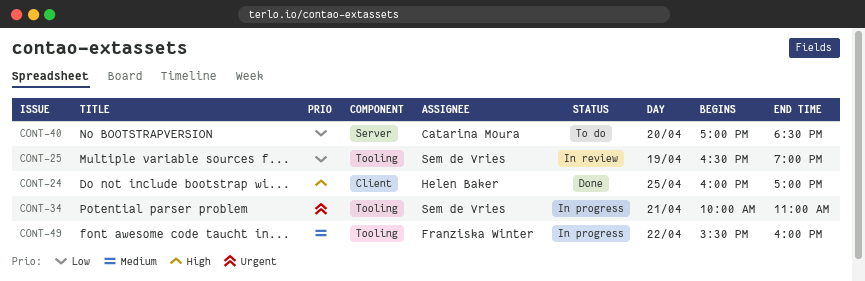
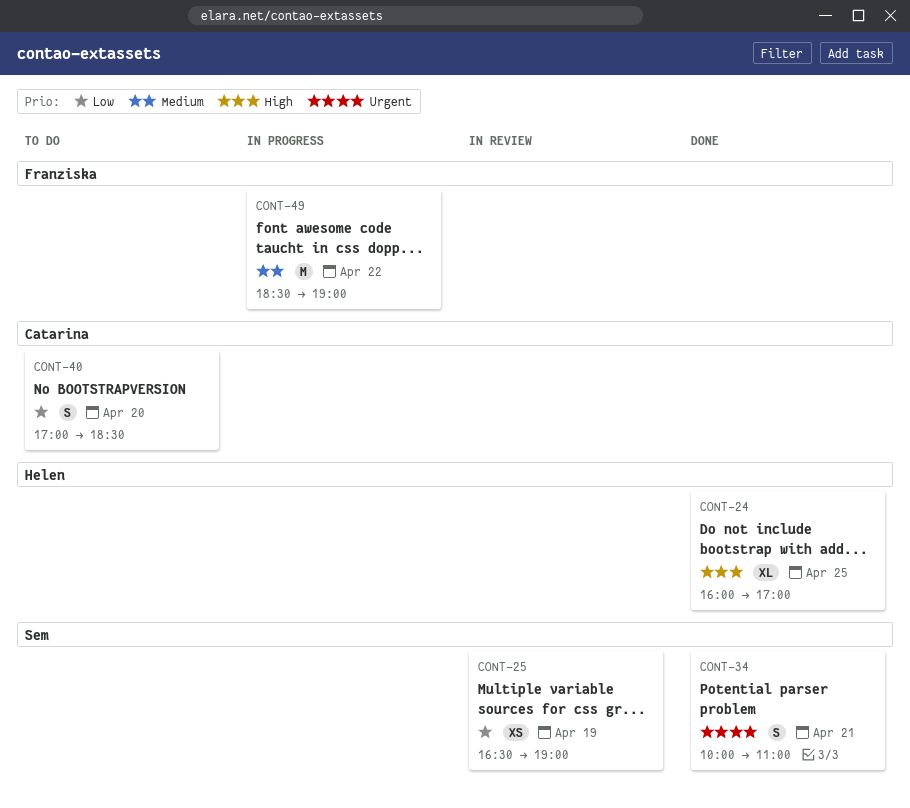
CONT-34, status: In progress -> Done
CONT-49, begins: 15:30 -> 18:30
CONT-49, ends: 16:00 -> 19:00

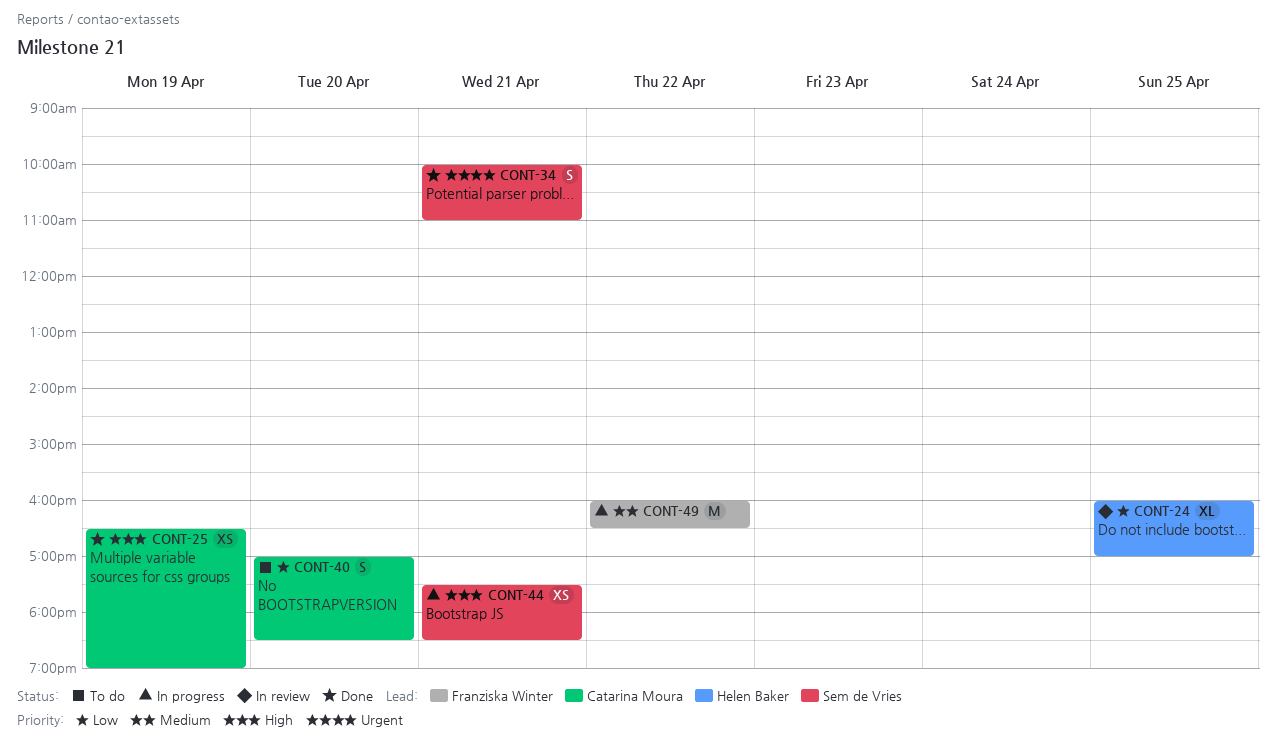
CONT-24, status: Done -> In review
CONT-24, priority: High -> Low
CONT-25, status: In review -> Done
CONT-25, owner: Sem de Vries -> Catarina Moura
CONT-25, priority: Low -> High
CONT-44: none -> present
CONT-49, begins: 18:30 -> 16:00
CONT-49, ends: 19:00 -> 16:30

